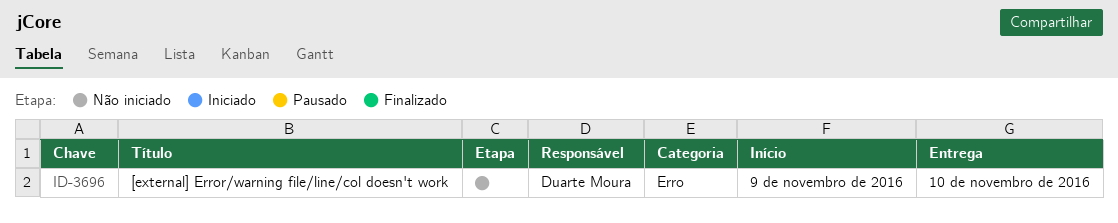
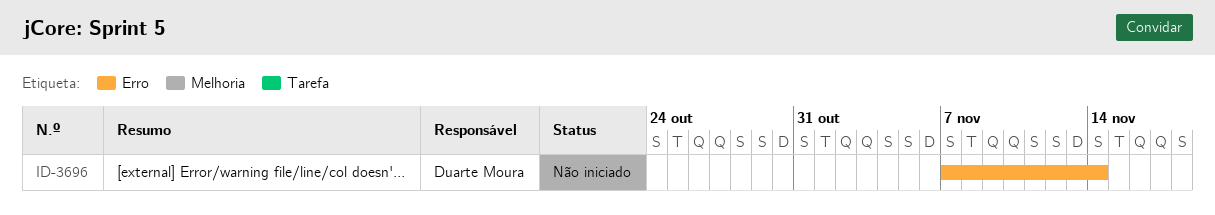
ID-3696, start: Nov 9 -> Nov 7
ID-3696, due: Nov 10 -> Nov 14

